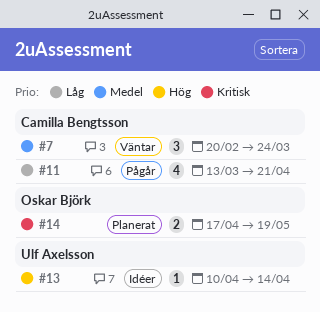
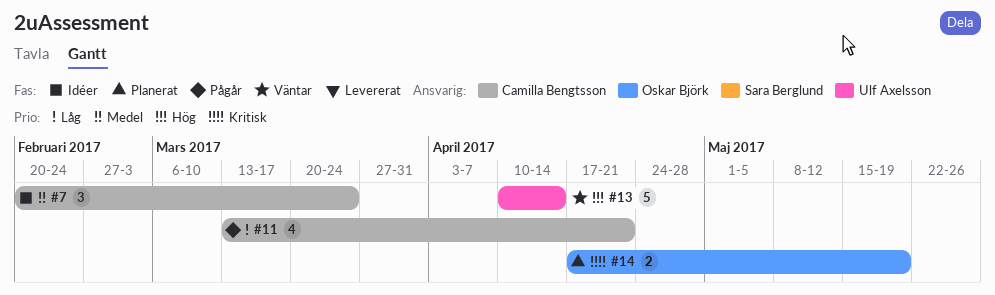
#7, status: Väntar -> Idéer
#13, status: Idéer -> Väntar
#13, estimate: 1 -> 5

